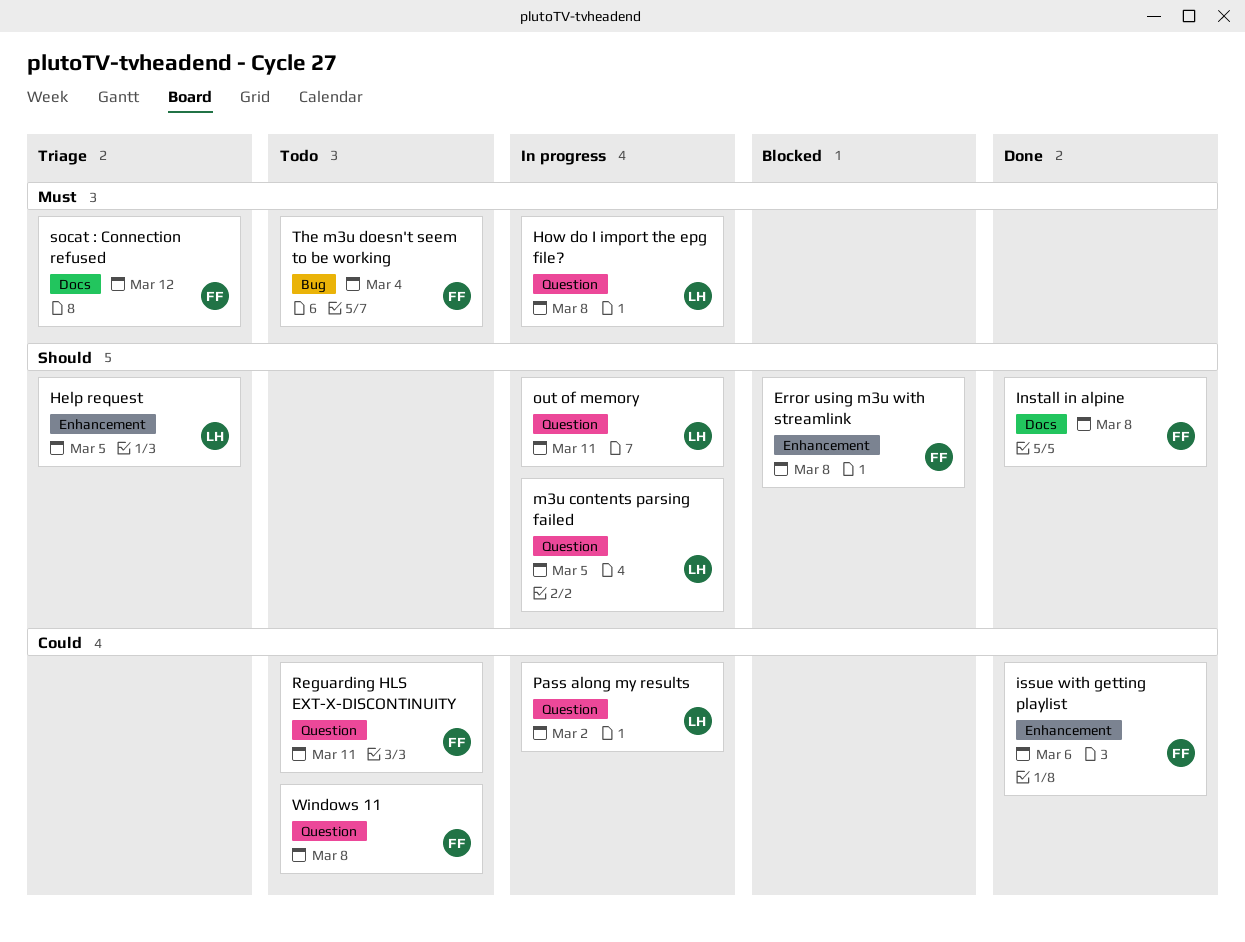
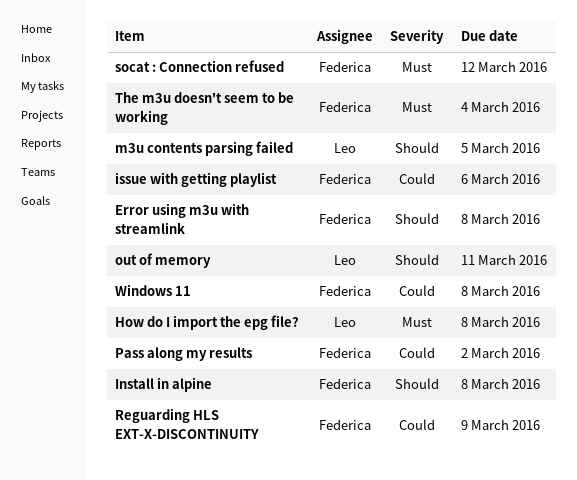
Help request: present -> none
Pass along my results, owner: Leo -> Federica
Reguarding HLS EXT-X-DISCONTINUITY, due: Mar 11 -> Mar 9

